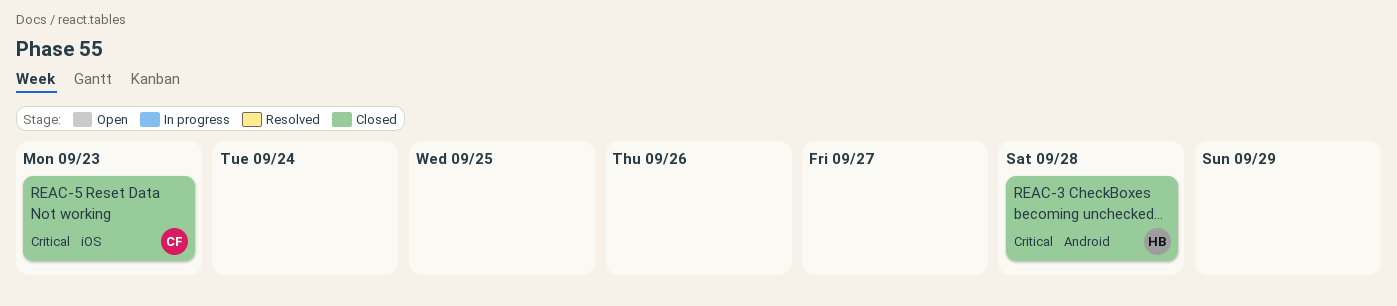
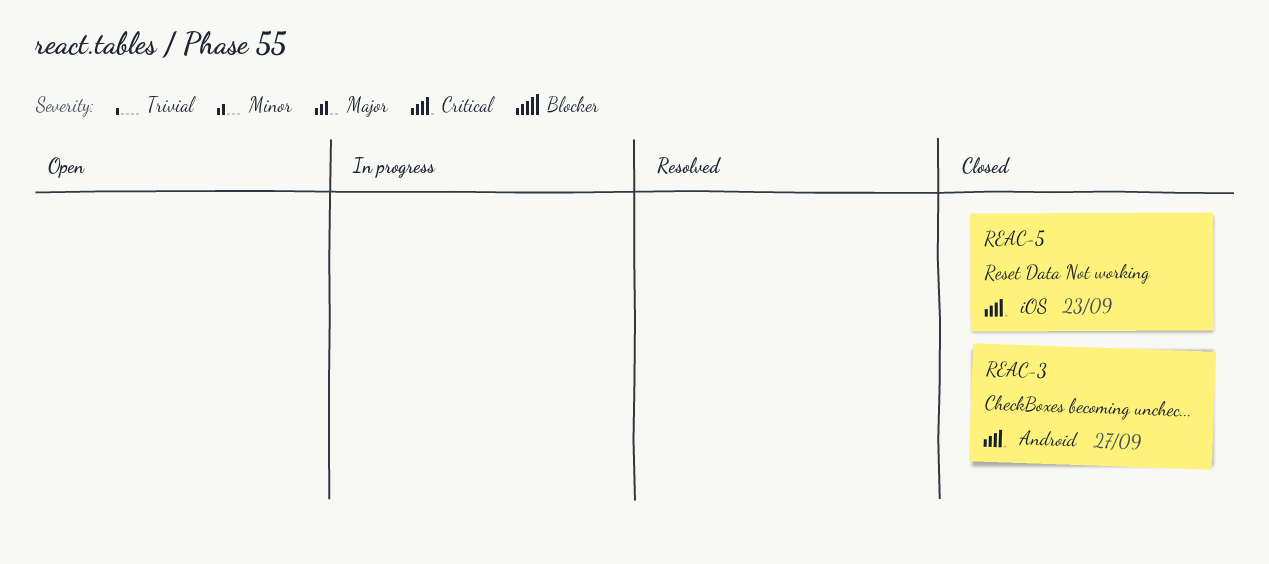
REAC-3, due: Sep 28 -> Sep 27

